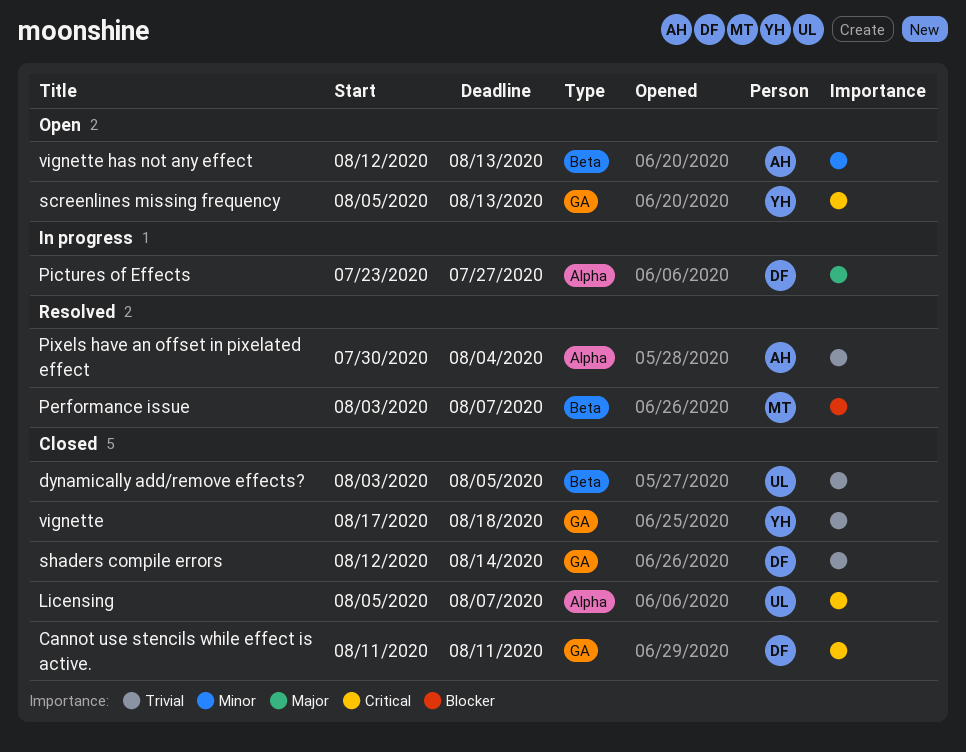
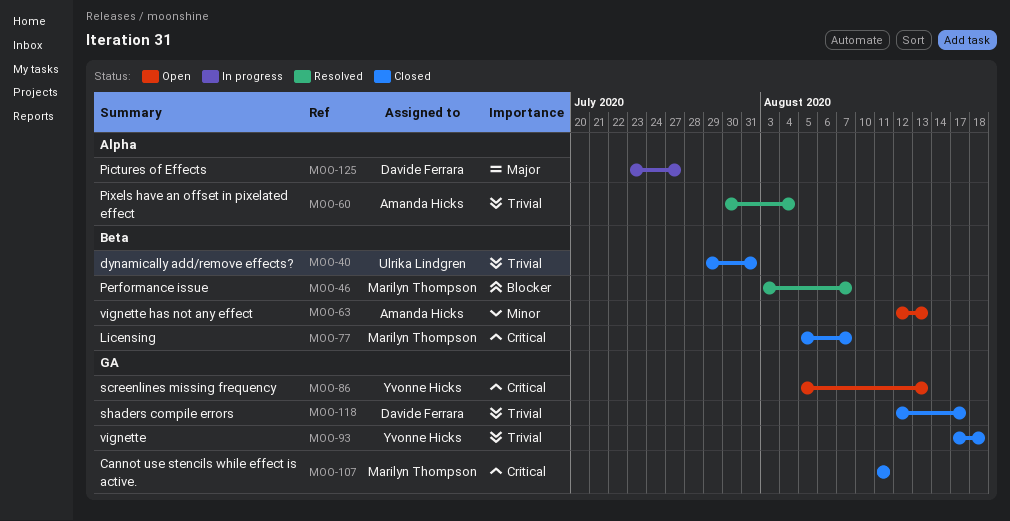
Cannot use stencils while effect is active., owner: Davide Ferrara -> Marilyn Thompson
dynamically add/remove effects?, start: Aug 3 -> Jul 29
dynamically add/remove effects?, due: Aug 5 -> Jul 31
Licensing, owner: Ulrika Lindgren -> Marilyn Thompson
Licensing, label: Alpha -> Beta
shaders compile errors, due: Aug 14 -> Aug 17

